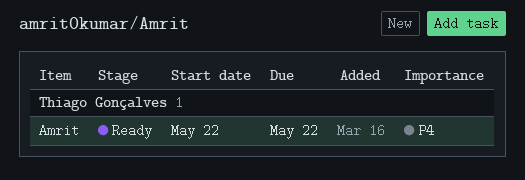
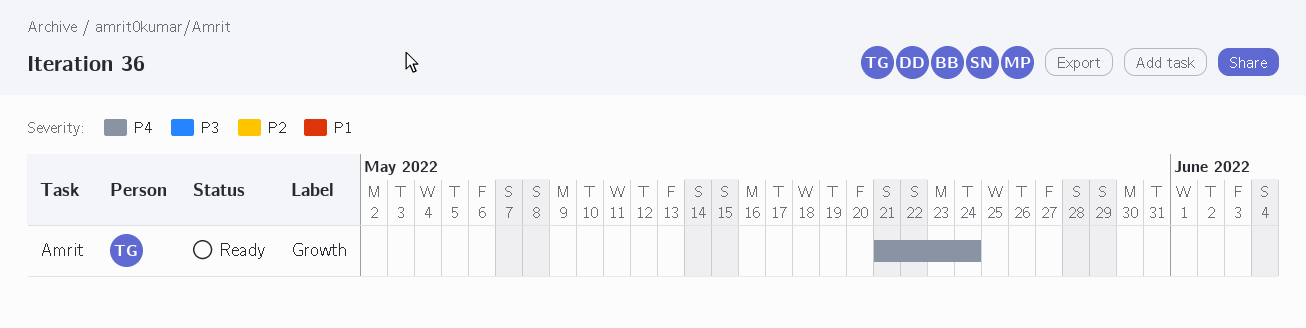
Amrit, start: May 22 -> May 21
Amrit, due: May 22 -> May 24

